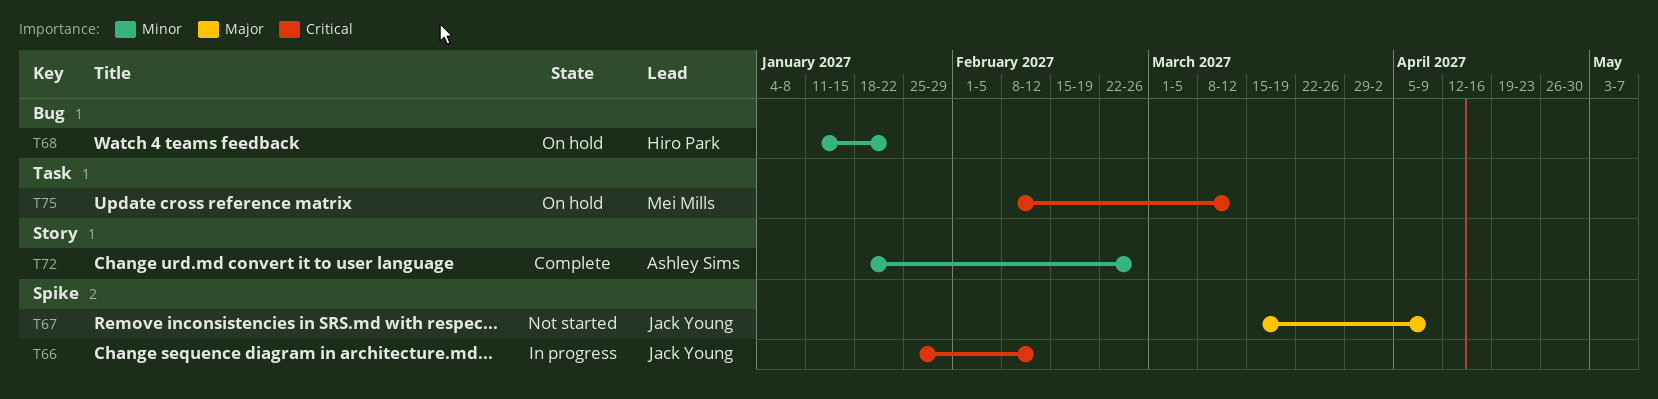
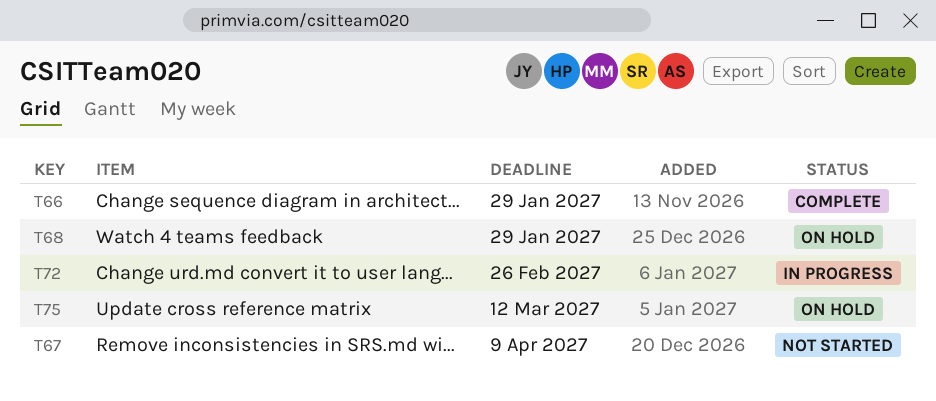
T66, status: In progress -> Complete
T66, due: Feb 12 -> Jan 29
T68, due: Jan 22 -> Jan 29
T72, status: Complete -> In progress

